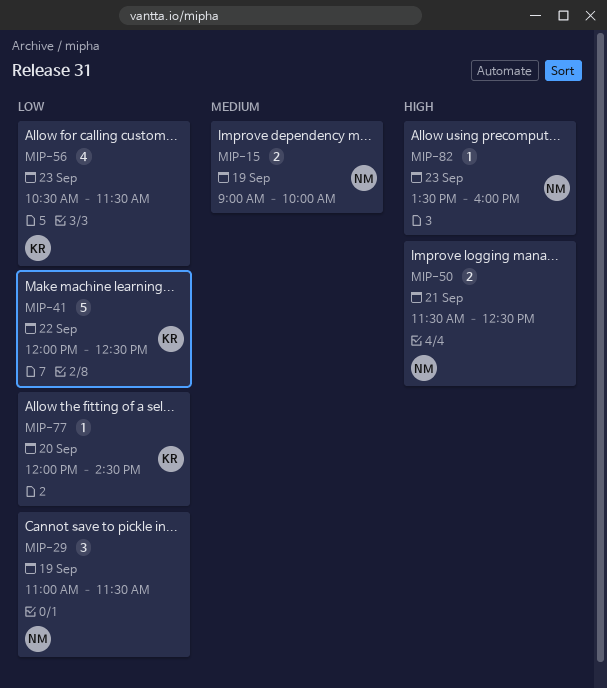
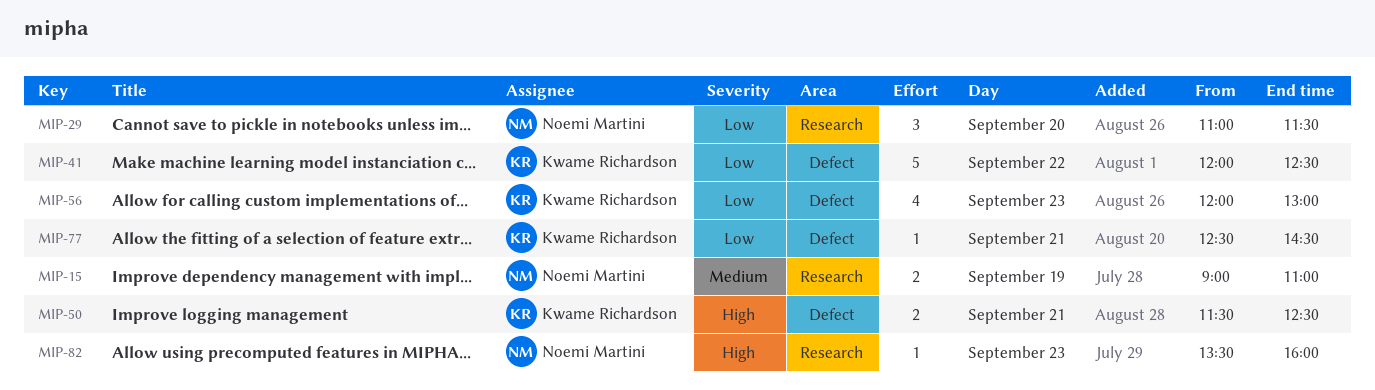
MIP-15, ends: 10:00 -> 11:00
MIP-29, day: Sep 19 -> Sep 20
MIP-50, owner: Noemi Martini -> Kwame Richardson
MIP-56, begins: 10:30 -> 12:00
MIP-56, ends: 11:30 -> 13:00
MIP-77, day: Sep 20 -> Sep 21
MIP-77, begins: 12:00 -> 12:30

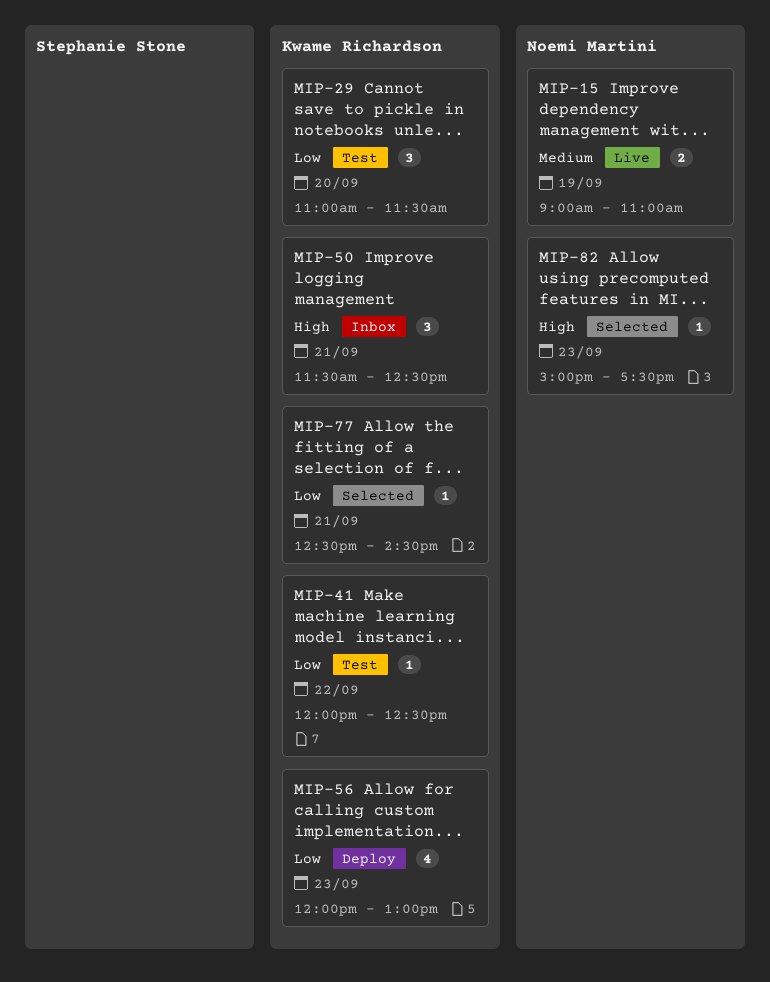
MIP-29, owner: Noemi Martini -> Kwame Richardson
MIP-41, estimate: 5 -> 1
MIP-50, estimate: 2 -> 3
MIP-82, begins: 13:30 -> 15:00
MIP-82, ends: 16:00 -> 17:30

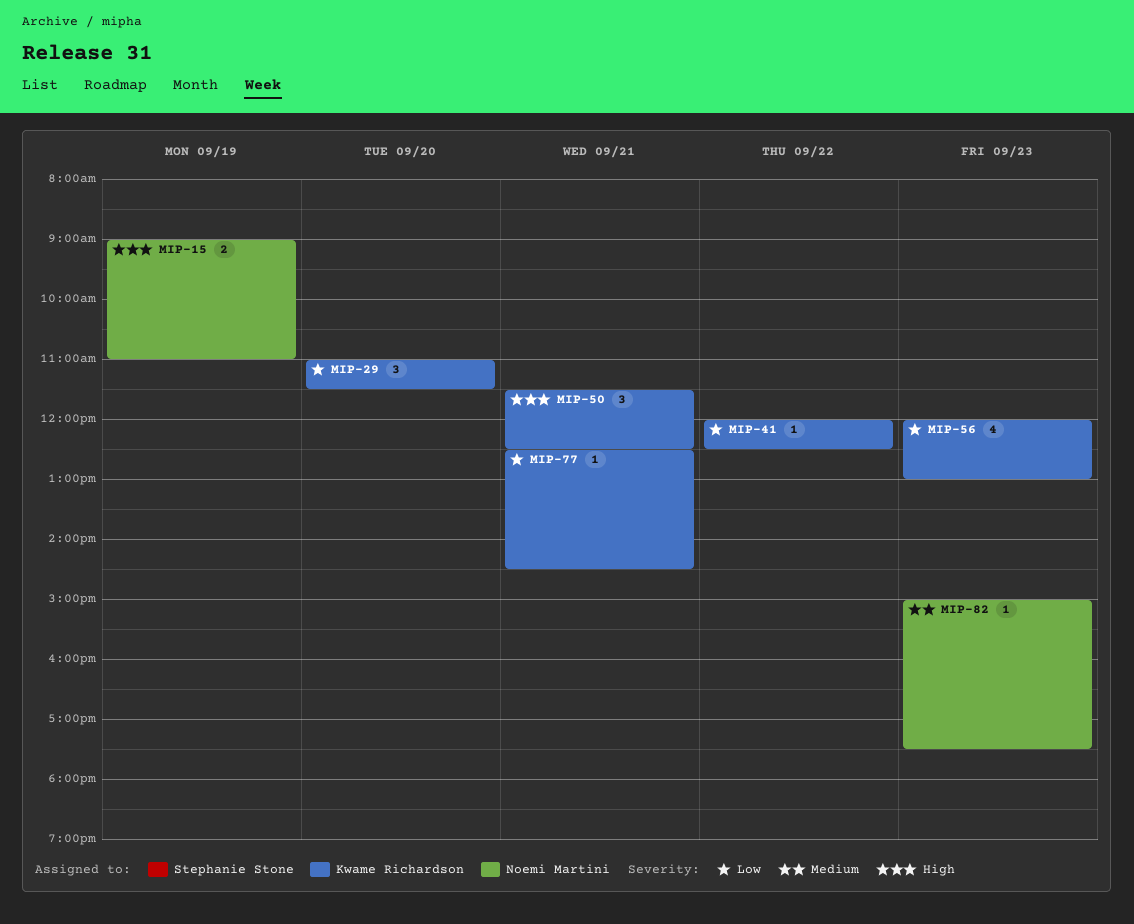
MIP-15, priority: Medium -> High
MIP-82, priority: High -> Medium

